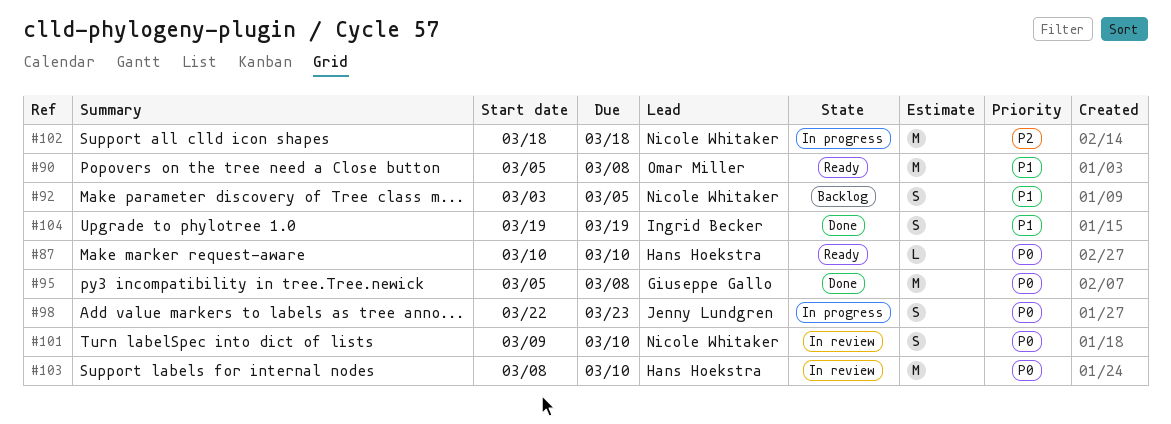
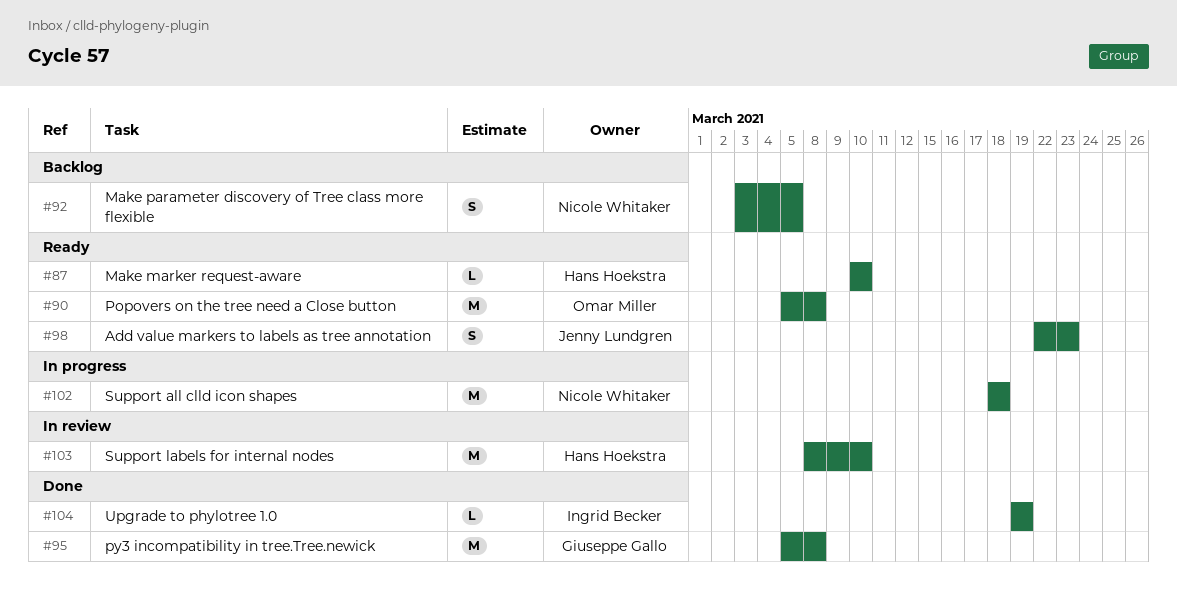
#98, status: In progress -> Ready
#101: present -> none
#104, estimate: S -> L

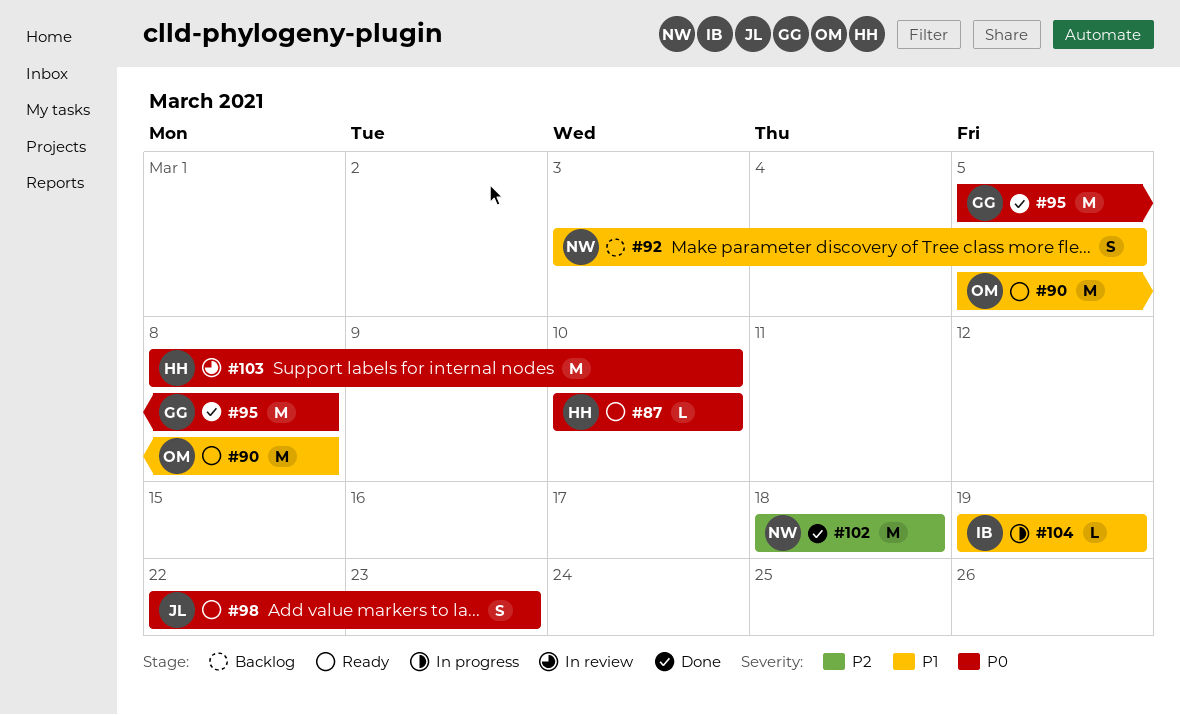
#102, status: In progress -> Done
#104, status: Done -> In progress

